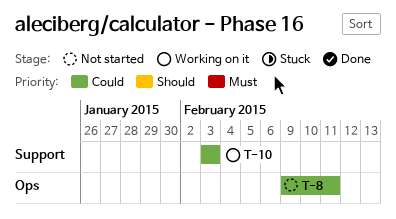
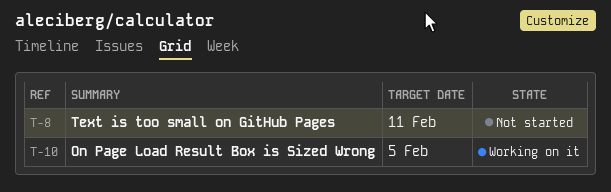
T-10, due: Feb 3 -> Feb 5

